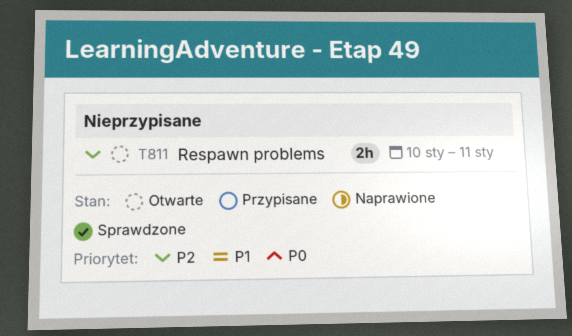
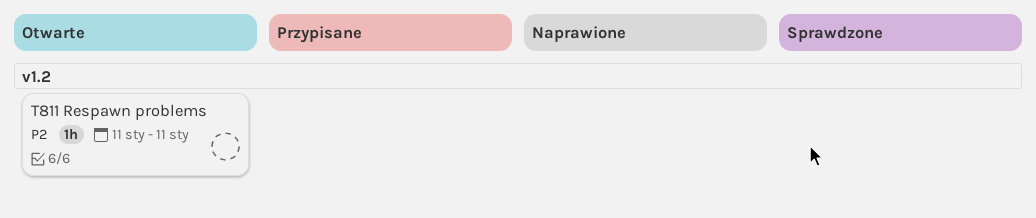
T811, estimate: 2h -> 1h
T811, start: Jan 10 -> Jan 11

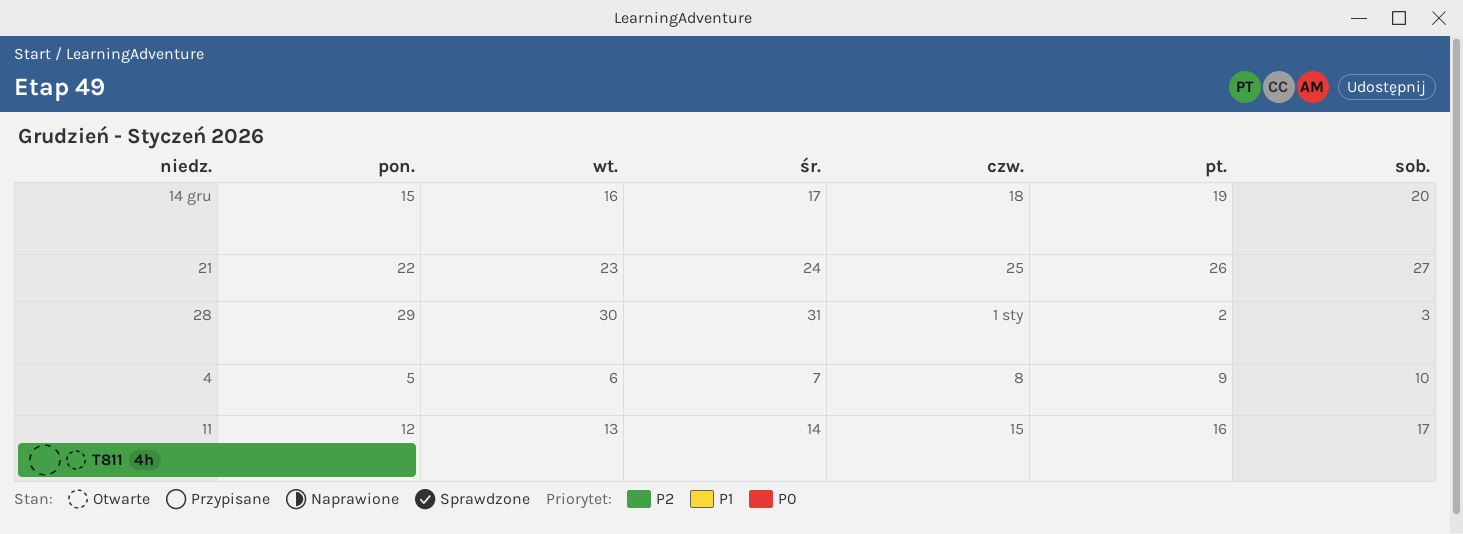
T811, estimate: 1h -> 4h
T811, due: Jan 11 -> Jan 12

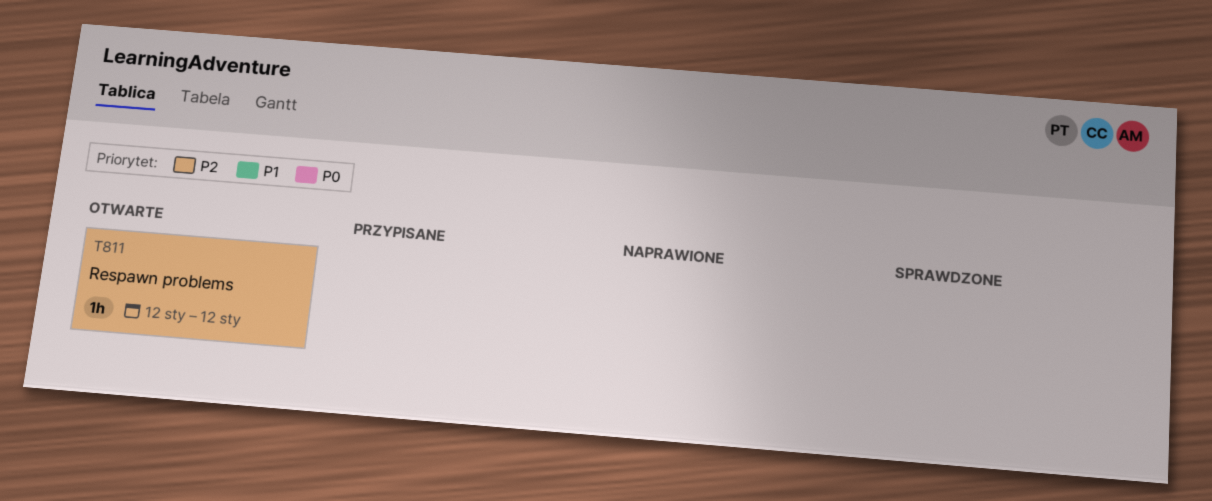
T811, estimate: 4h -> 1h
T811, start: Jan 11 -> Jan 12

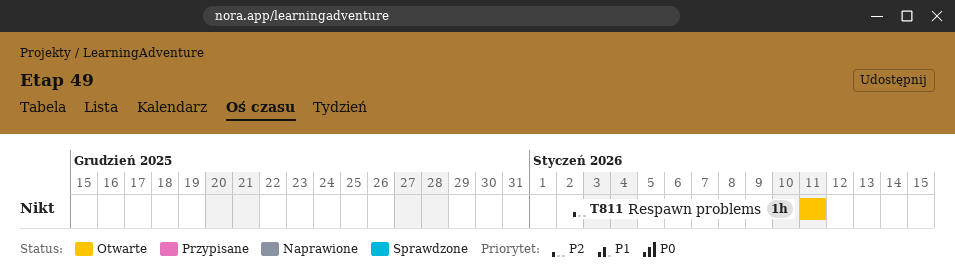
T811, start: Jan 12 -> Jan 11
T811, due: Jan 12 -> Jan 11

